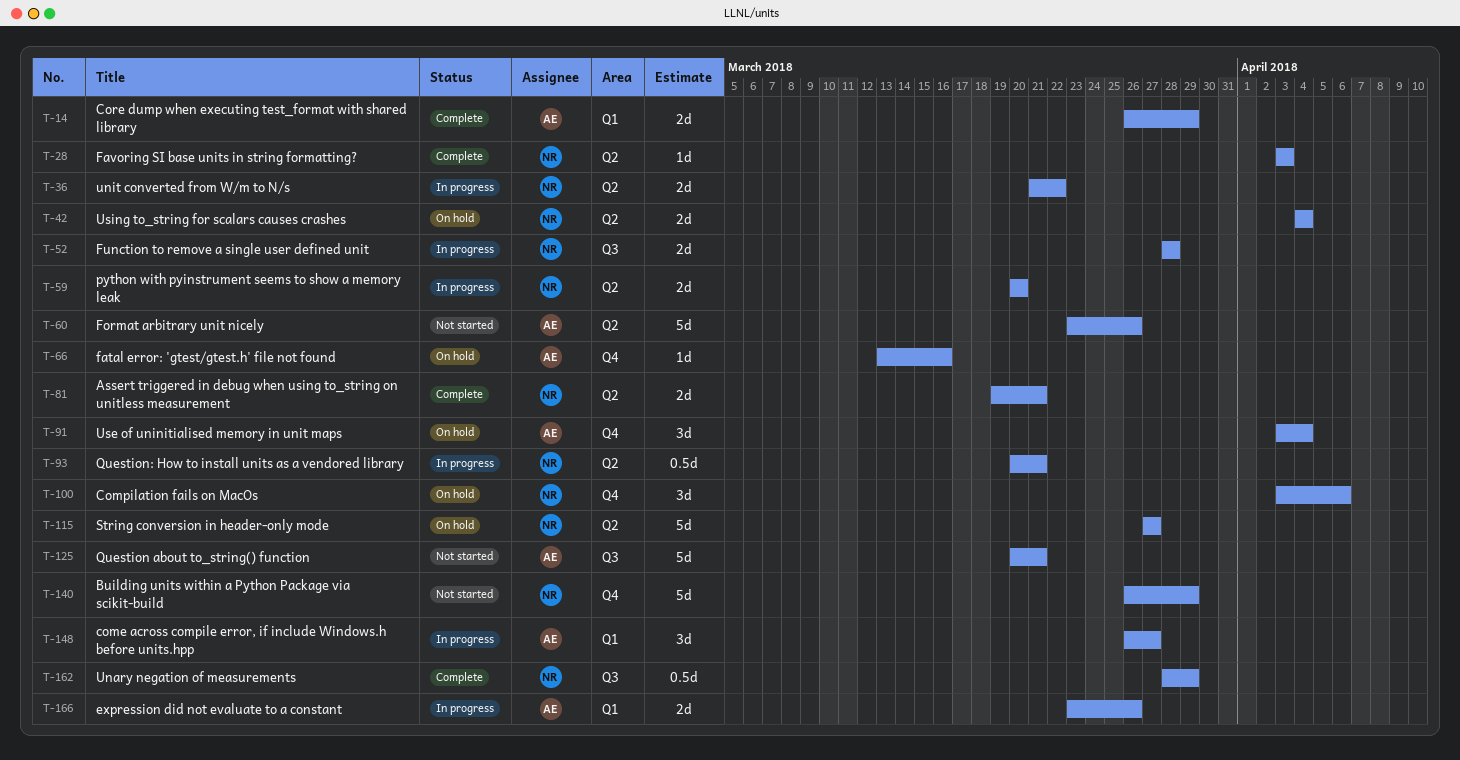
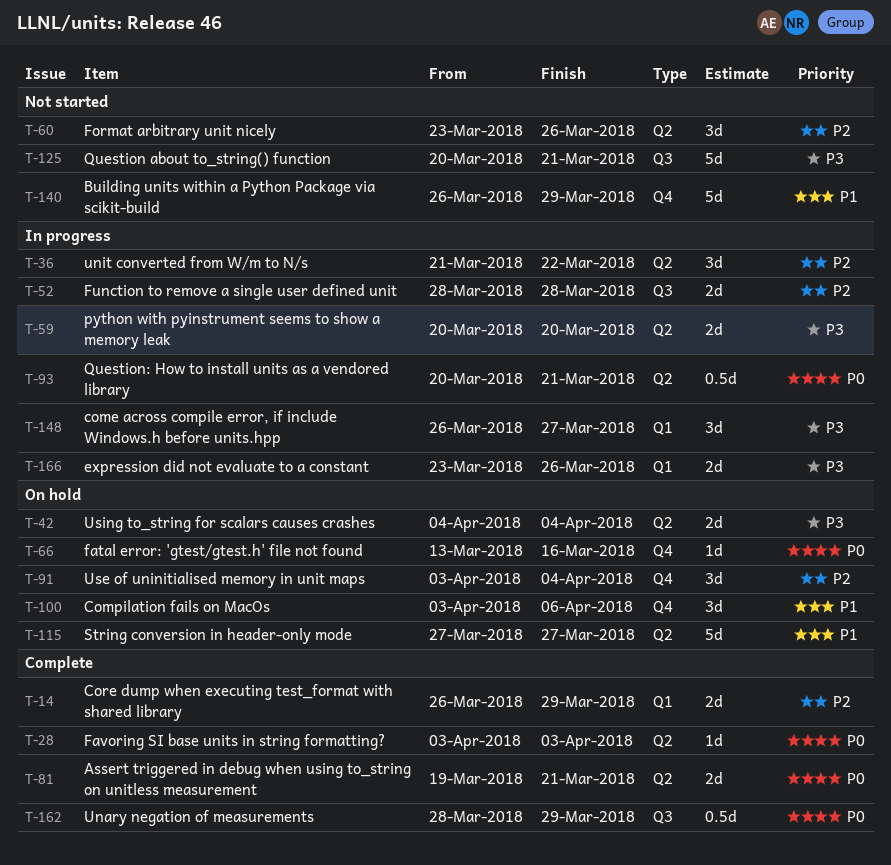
T-36, estimate: 2d -> 3d
T-60, estimate: 5d -> 3d

